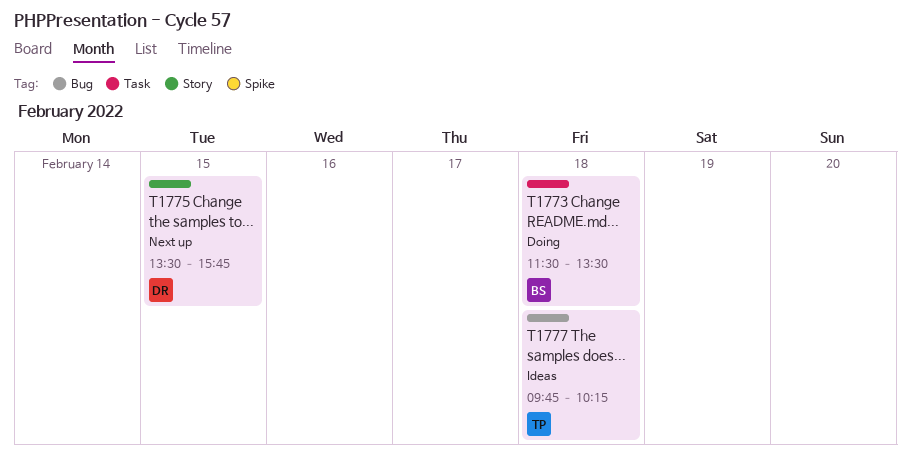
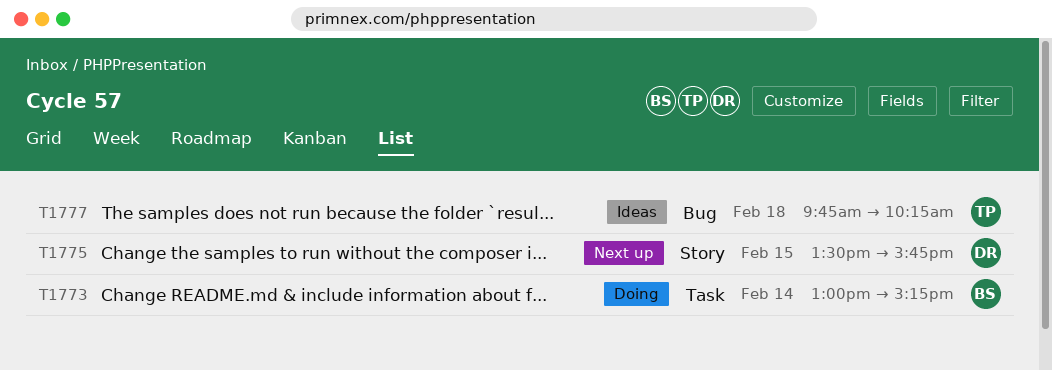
T1773, day: Feb 18 -> Feb 14
T1773, begins: 11:30 -> 13:00
T1773, ends: 13:30 -> 15:15

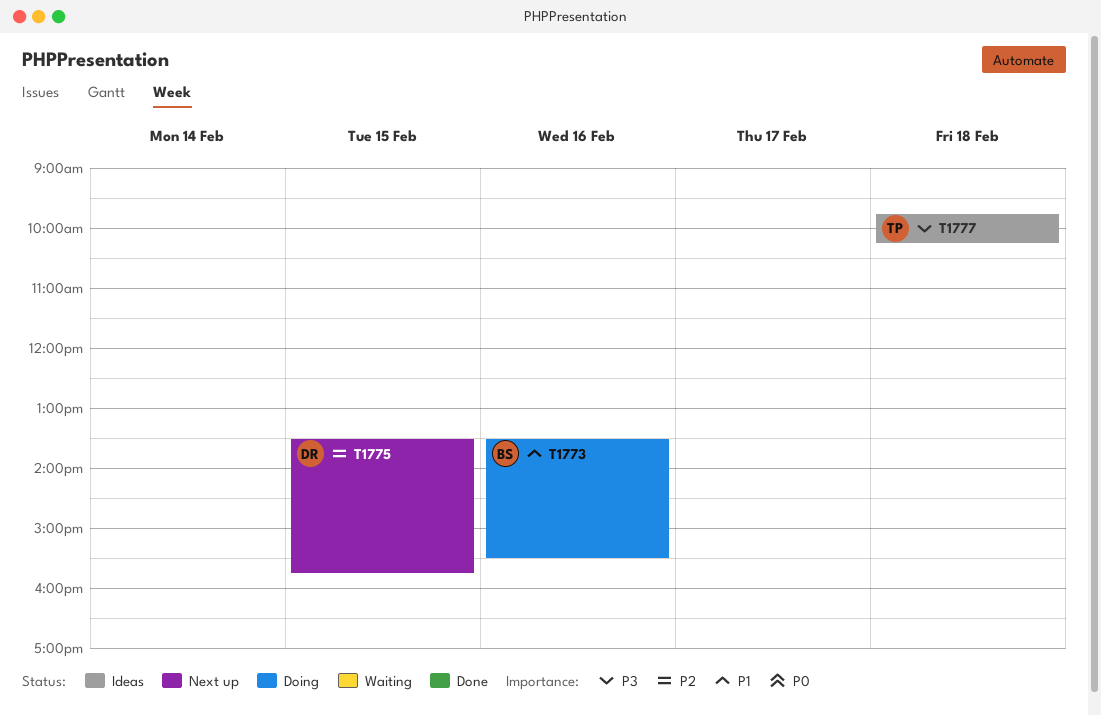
T1773, day: Feb 14 -> Feb 16
T1773, begins: 13:00 -> 13:30
T1773, ends: 15:15 -> 15:30

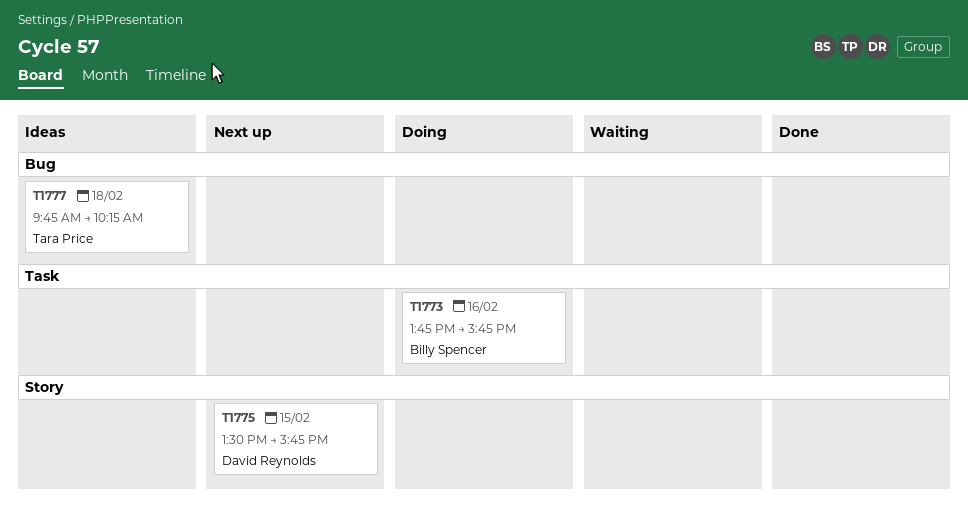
T1773, begins: 13:30 -> 13:45
T1773, ends: 15:30 -> 15:45

